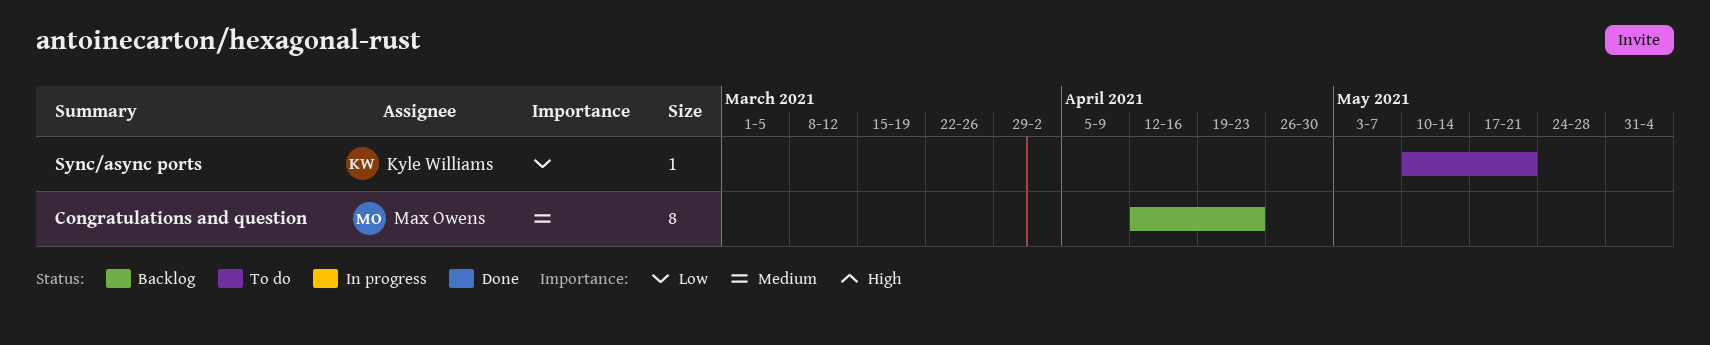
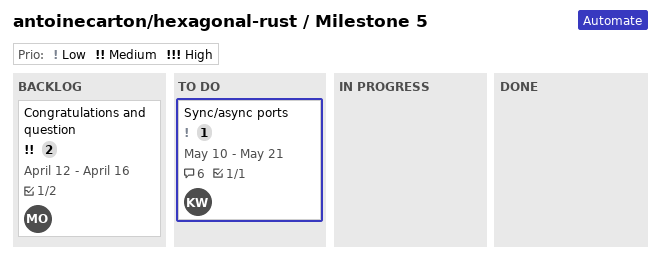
Congratulations and question, estimate: 8 -> 2
Congratulations and question, due: Apr 23 -> Apr 16

